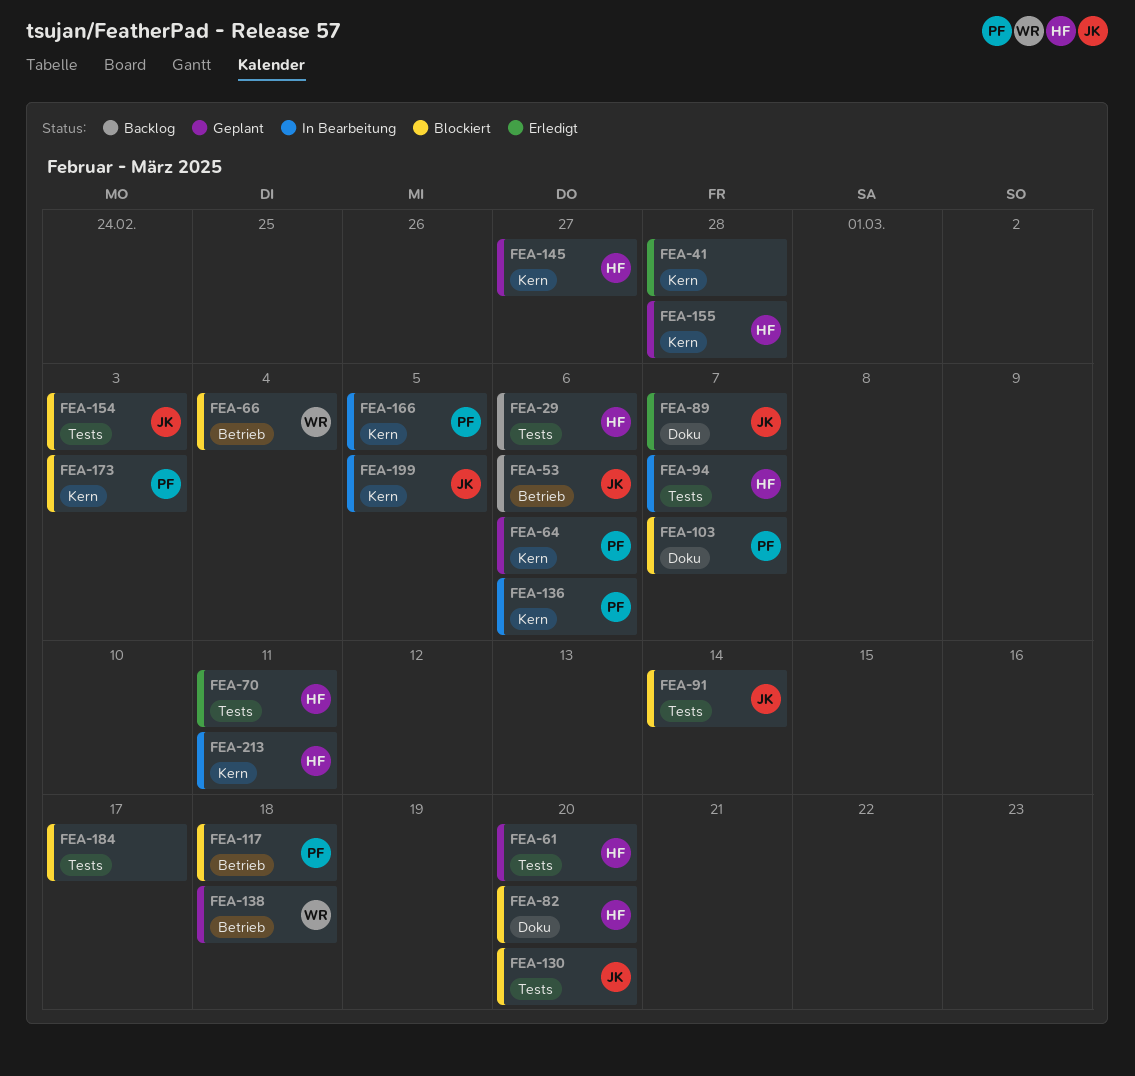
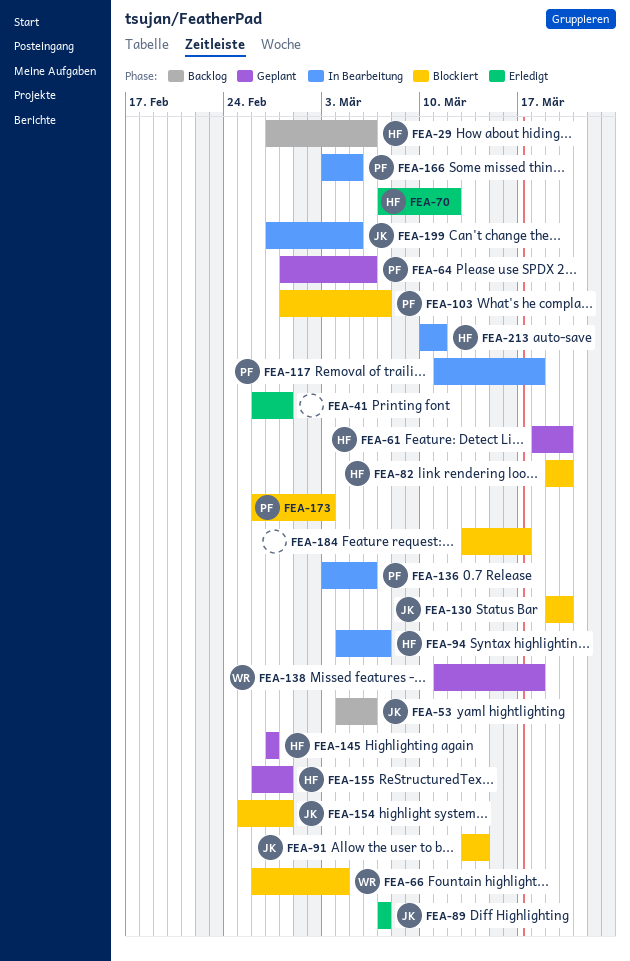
FEA-70, due: Mar 11 -> Mar 12
FEA-117, status: Blockiert -> In Bearbeitung
FEA-154, due: Mar 3 -> Feb 28

